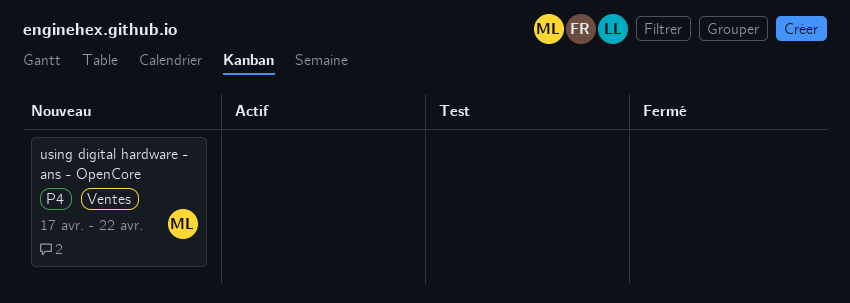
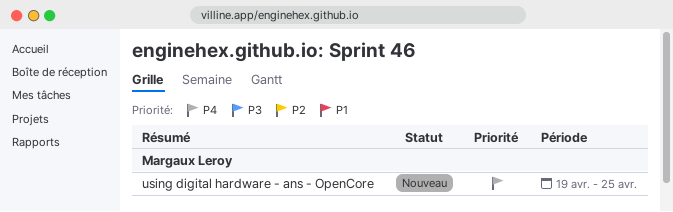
using digital hardware - ans - OpenCore, start: Apr 17 -> Apr 19
using digital hardware - ans - OpenCore, due: Apr 22 -> Apr 25

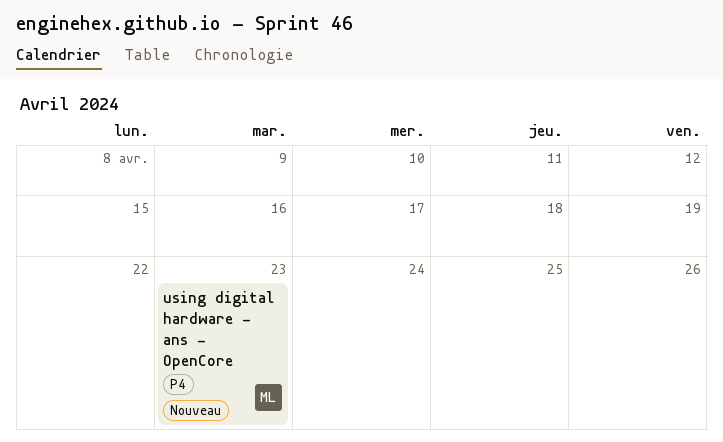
using digital hardware - ans - OpenCore, due: Apr 25 -> Apr 23

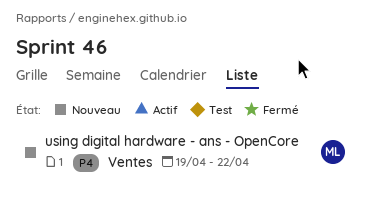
using digital hardware - ans - OpenCore, due: Apr 23 -> Apr 22

